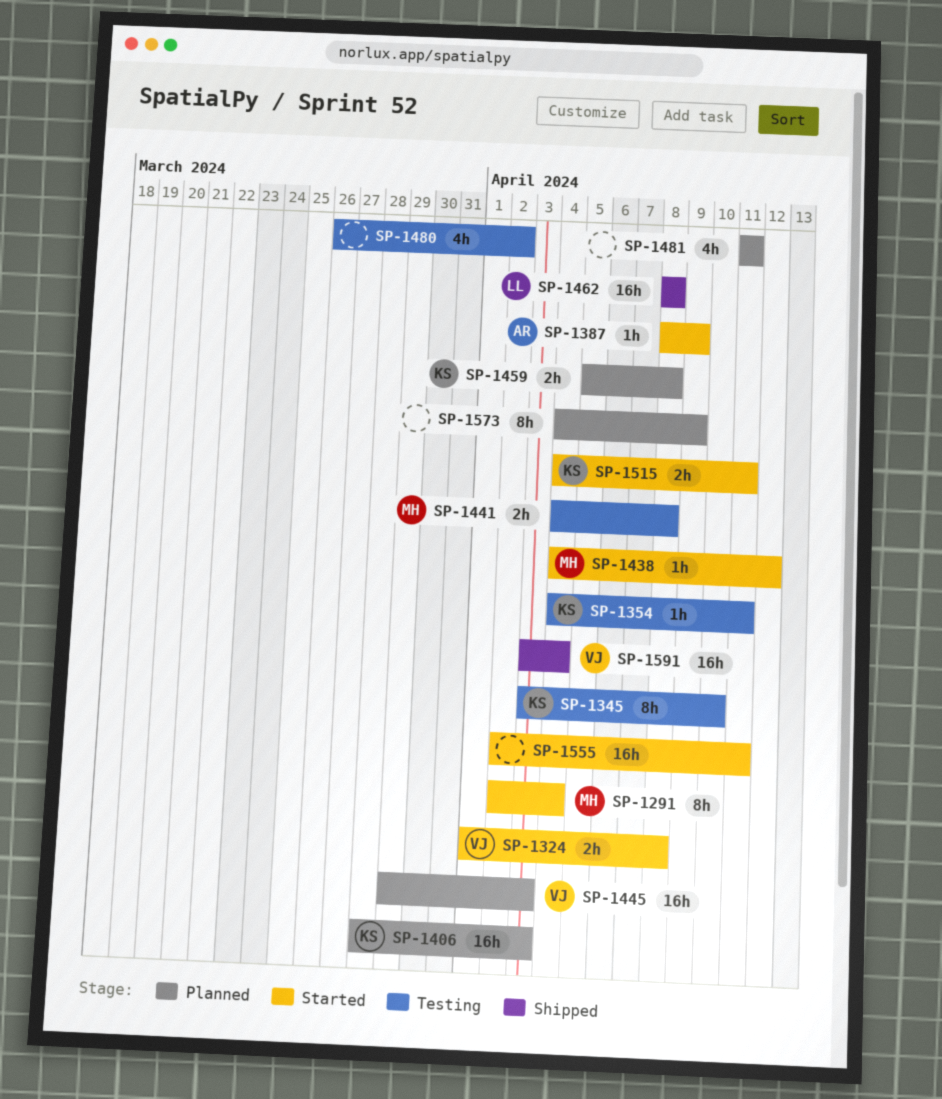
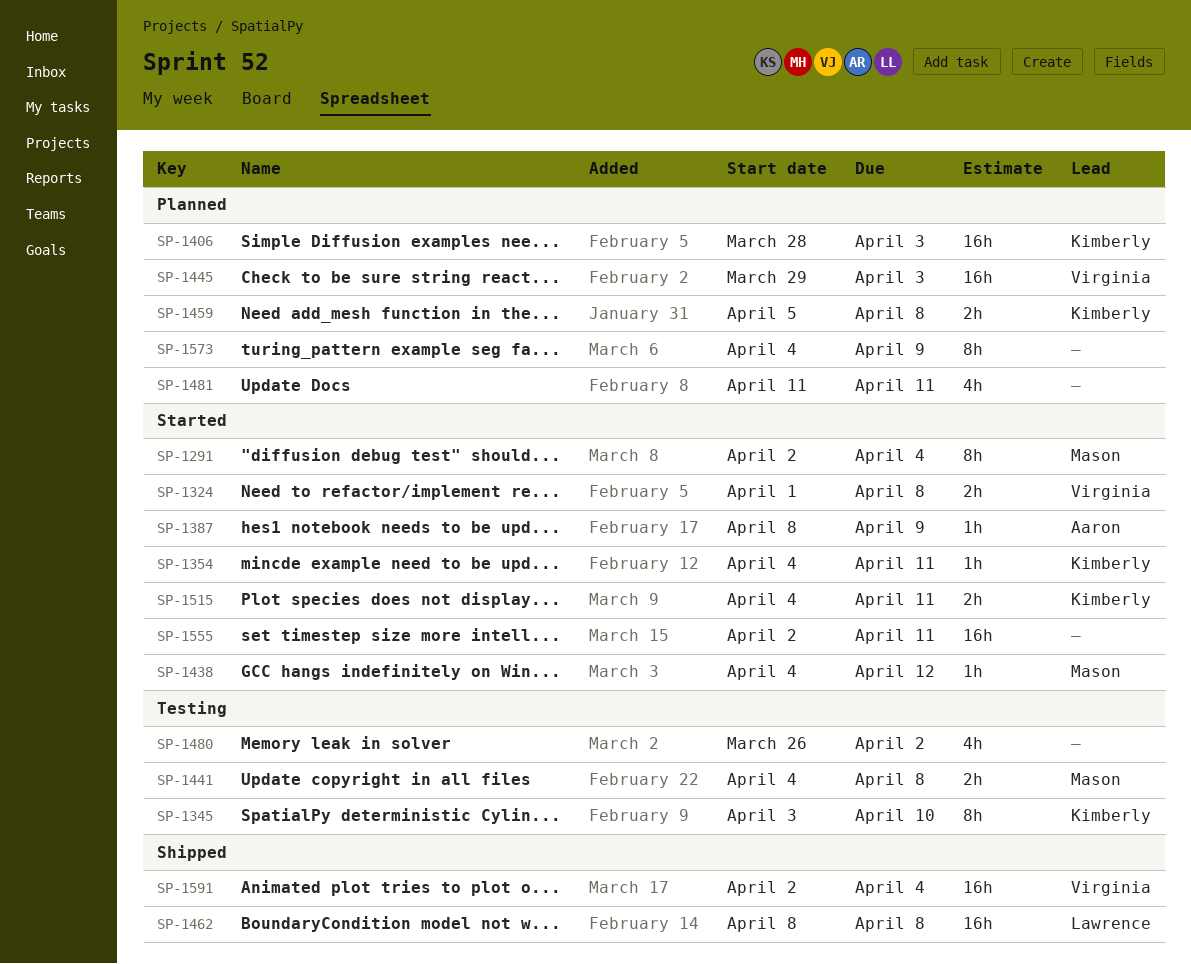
SP-1354, status: Testing -> Started
SP-1591, start: Apr 3 -> Apr 2

